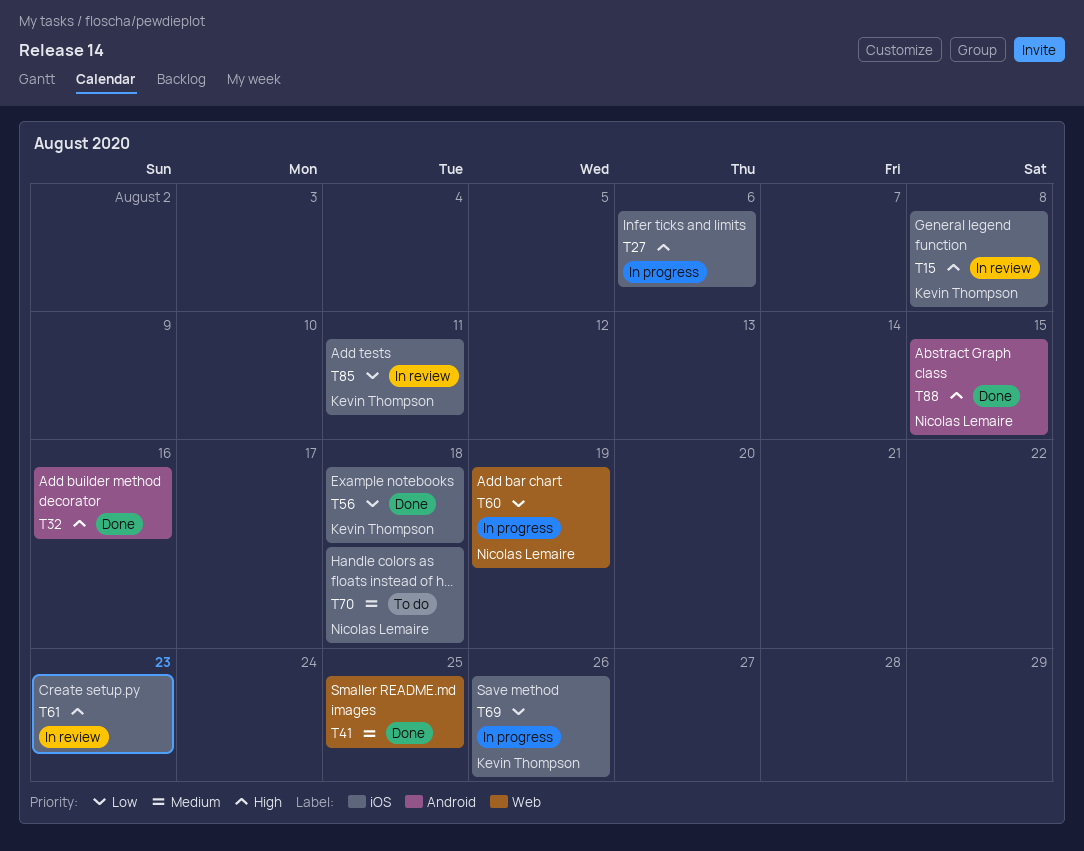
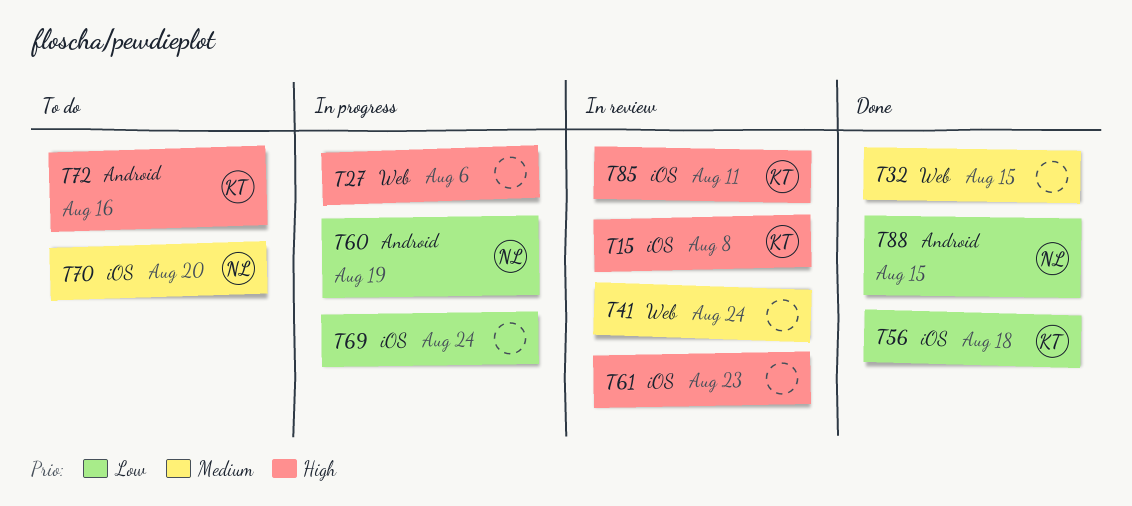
T27, label: iOS -> Web
T32, priority: High -> Medium
T32, label: Android -> Web
T32, due: Aug 16 -> Aug 15
T41, status: Done -> In review
T41, due: Aug 25 -> Aug 24
T60, label: Web -> Android
T69, owner: Kevin Thompson -> none
T69, due: Aug 26 -> Aug 24
T70, due: Aug 18 -> Aug 20
T72: none -> present
T85, priority: Low -> High
T88, priority: High -> Low

